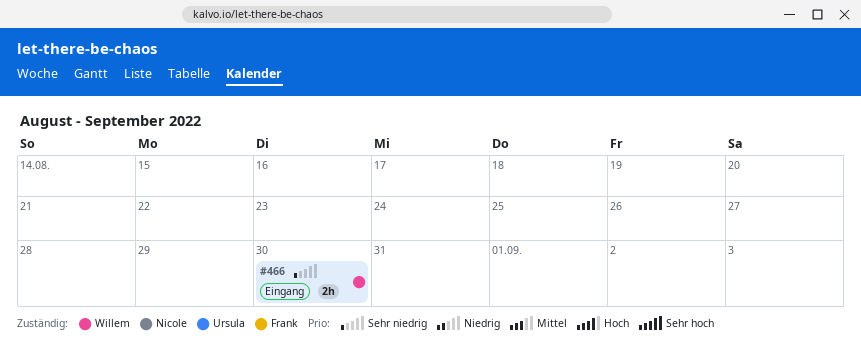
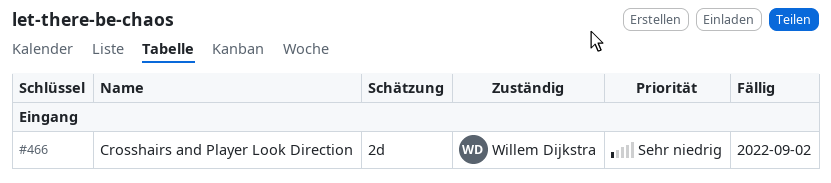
#466, estimate: 2h -> 2d
#466, due: Aug 30 -> Sep 2

